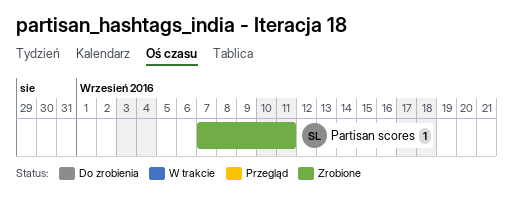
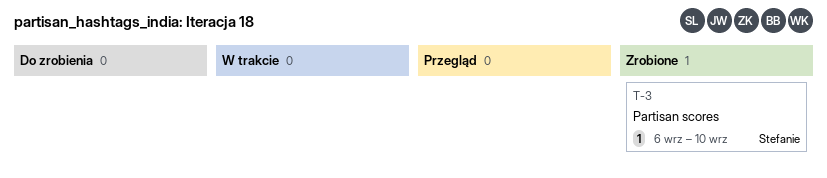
Partisan scores, start: Sep 7 -> Sep 6
Partisan scores, due: Sep 11 -> Sep 10

